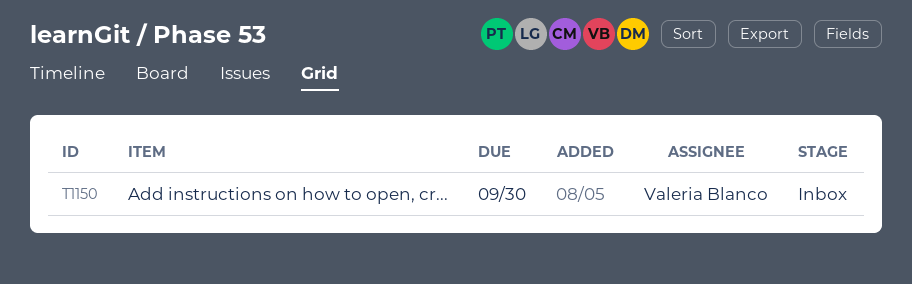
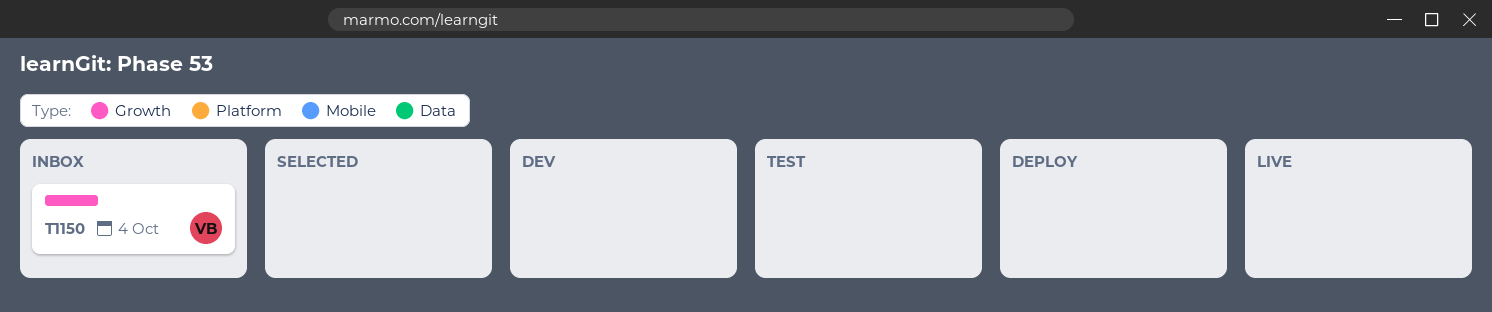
T1150, due: Sep 30 -> Oct 4

